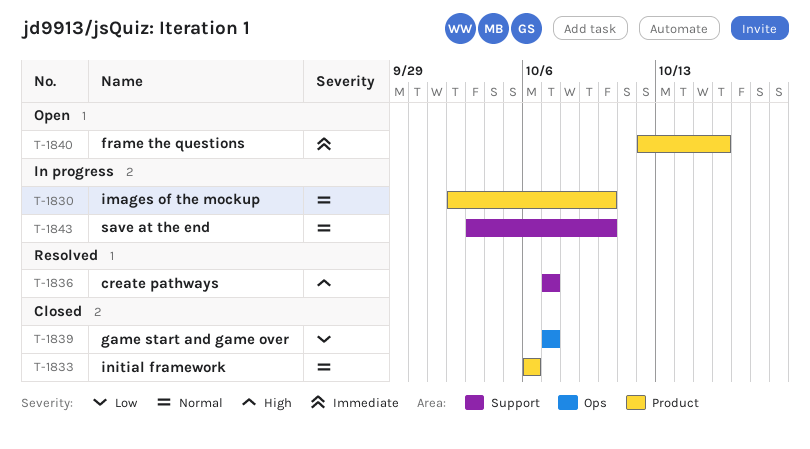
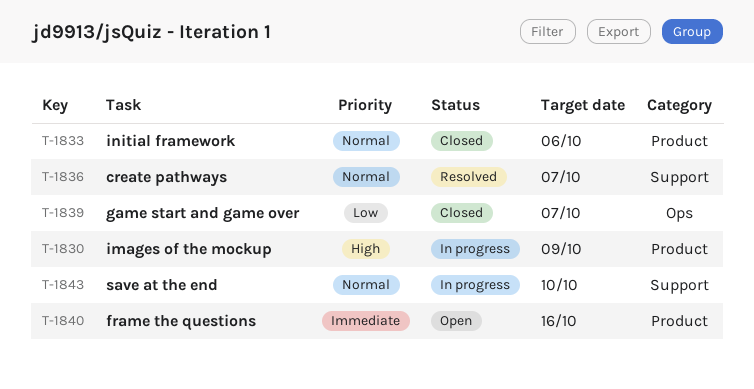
T-1830, priority: Normal -> High
T-1830, due: Oct 10 -> Oct 9
T-1836, priority: High -> Normal

